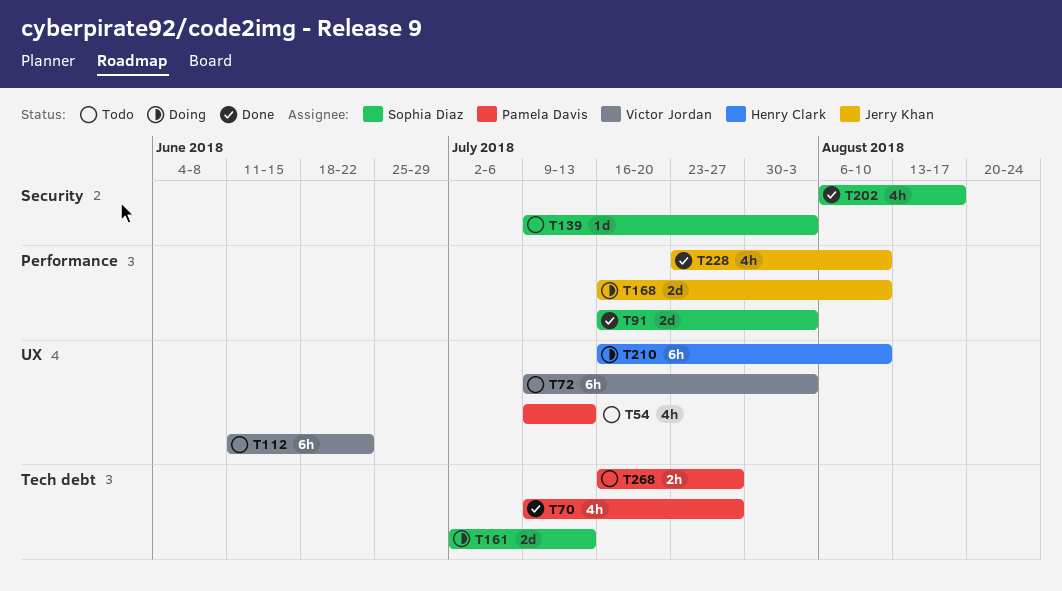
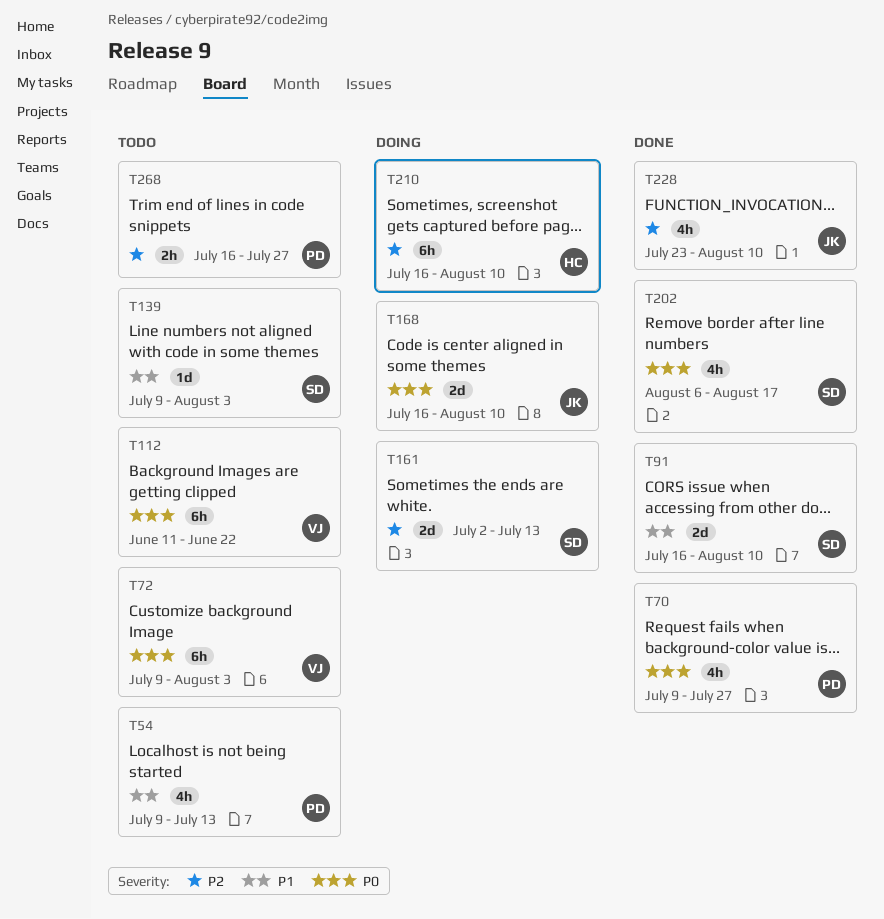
T91, due: Aug 3 -> Aug 10

